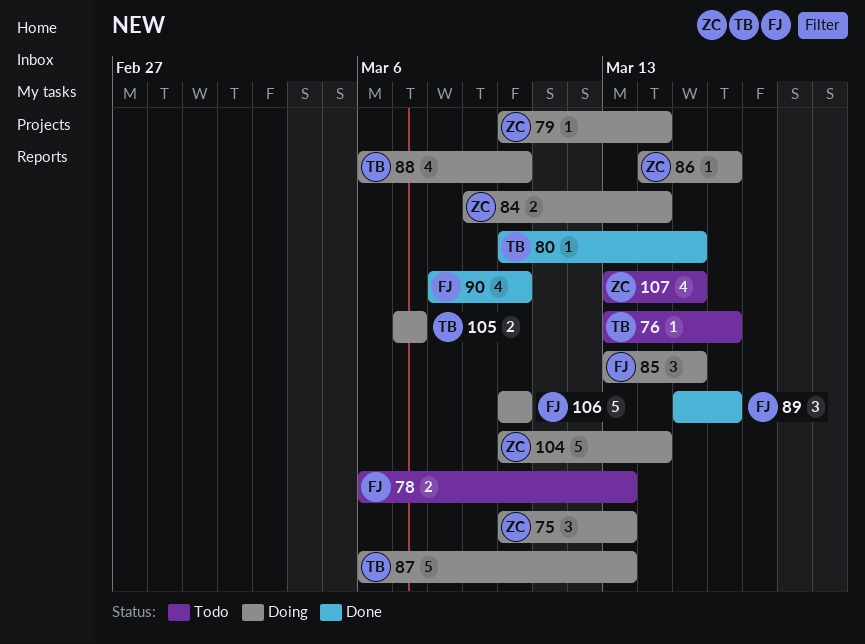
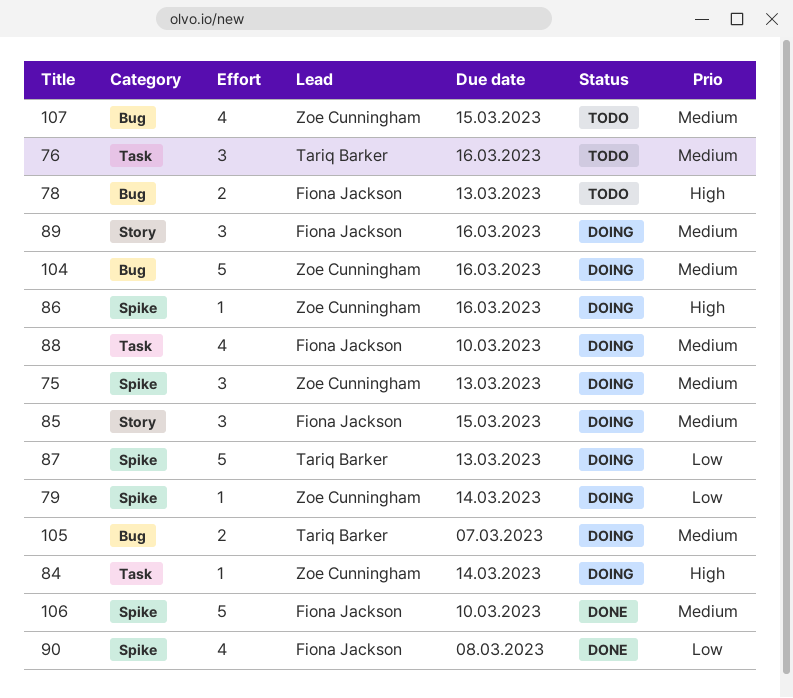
104, due: Mar 14 -> Mar 16
106, status: Doing -> Done
76, estimate: 1 -> 3
80: present -> none
84, estimate: 2 -> 1
88, owner: Tariq Barker -> Fiona Jackson
89, status: Done -> Doing
90, due: Mar 10 -> Mar 8

